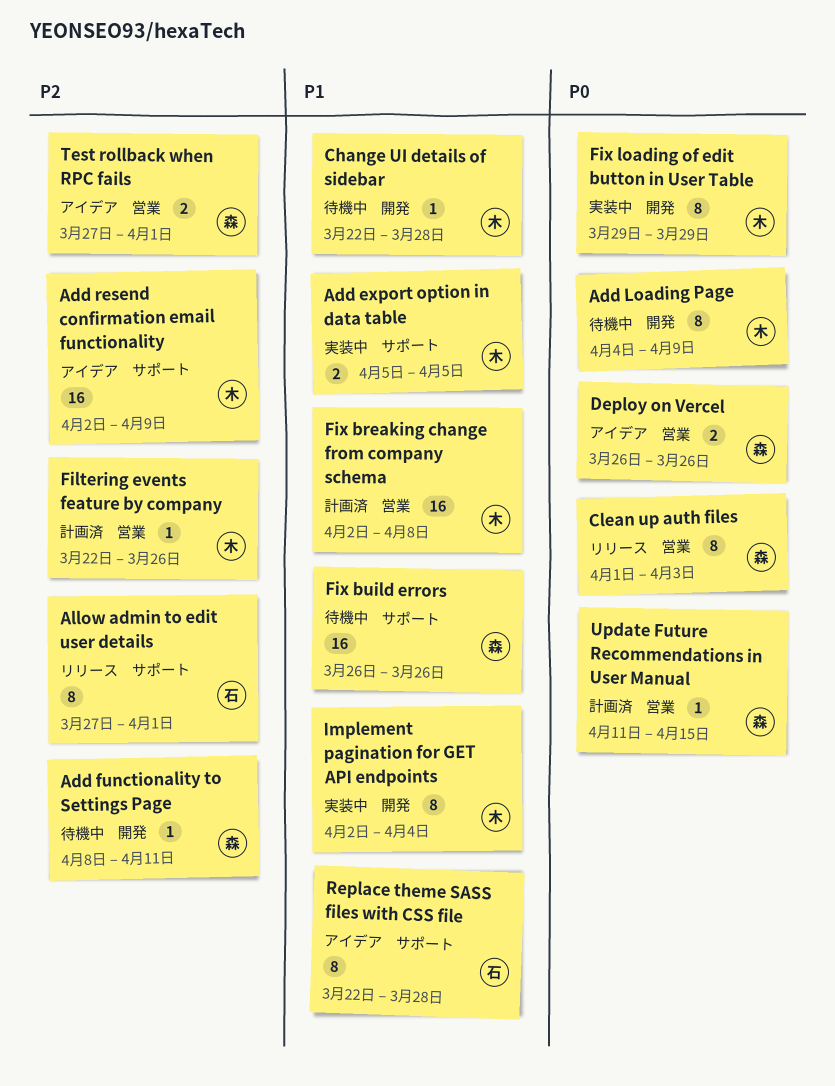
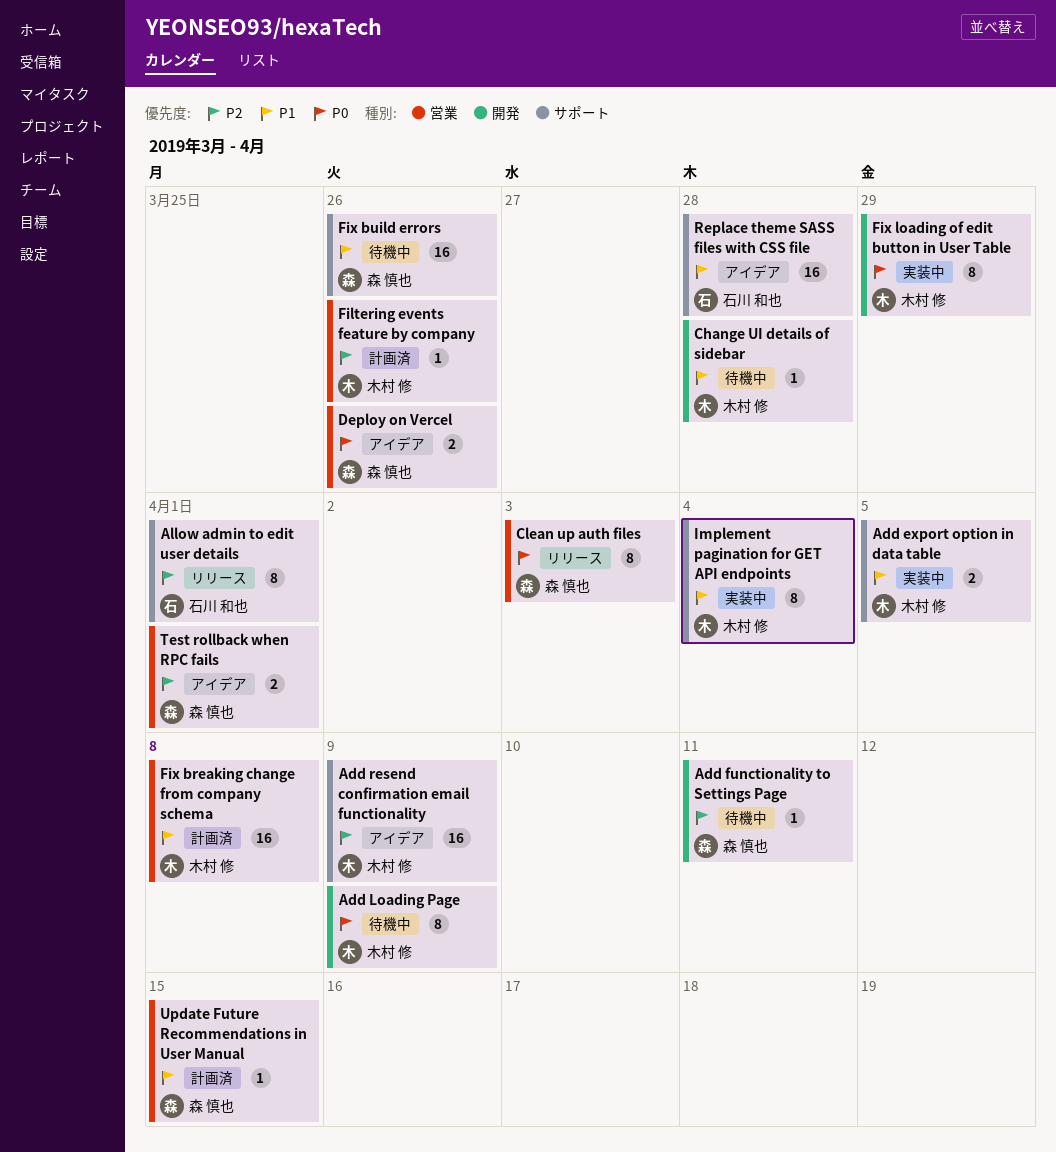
Implement pagination for GET API endpoints, label: 開発 -> サポート
Replace theme SASS files with CSS file, estimate: 8 -> 16
Update Future Recommendations in User Manual, priority: P0 -> P1

